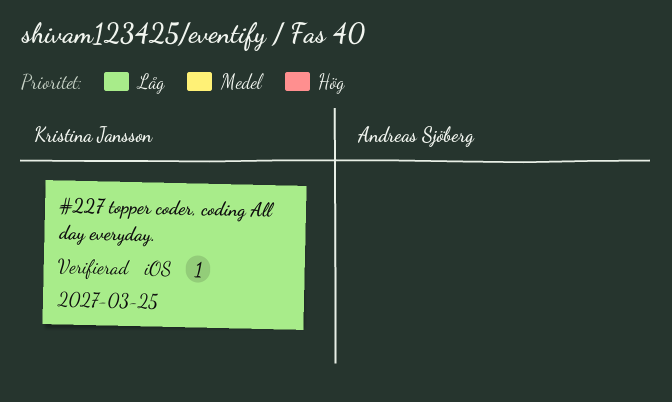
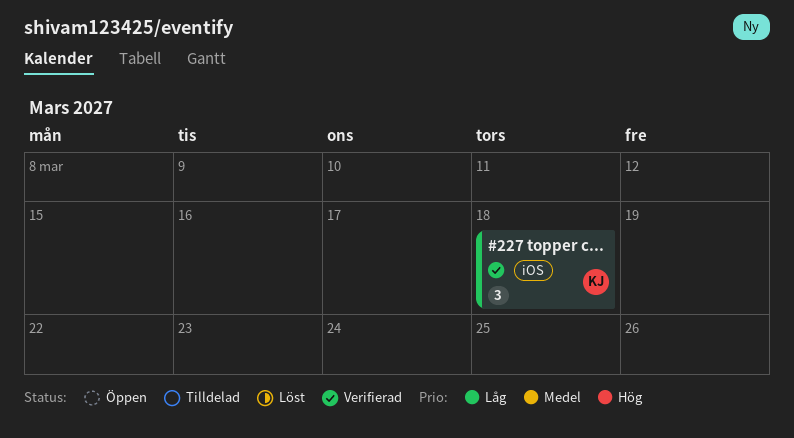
#227, estimate: 1 -> 3
#227, due: Mar 25 -> Mar 18

